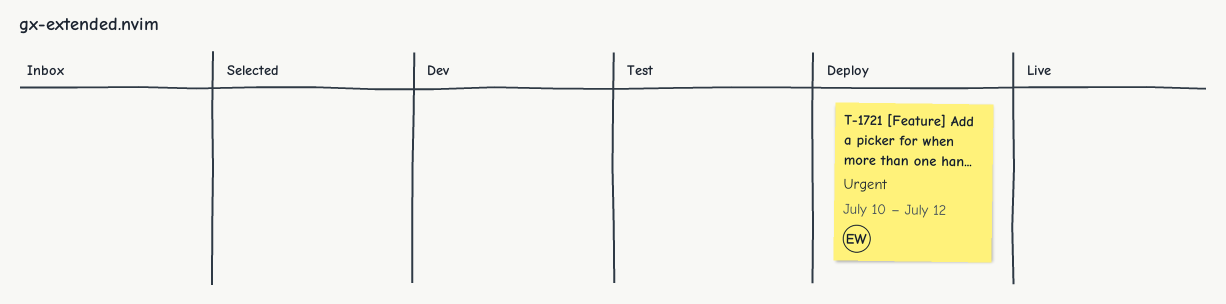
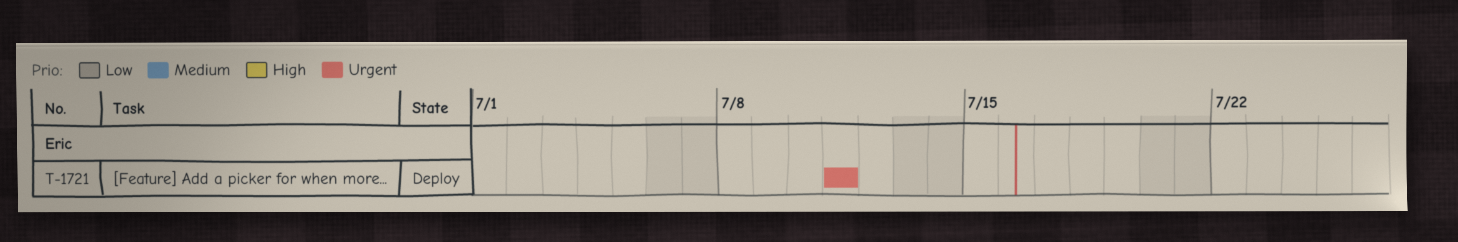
T-1721, start: Jul 10 -> Jul 11
T-1721, due: Jul 12 -> Jul 11

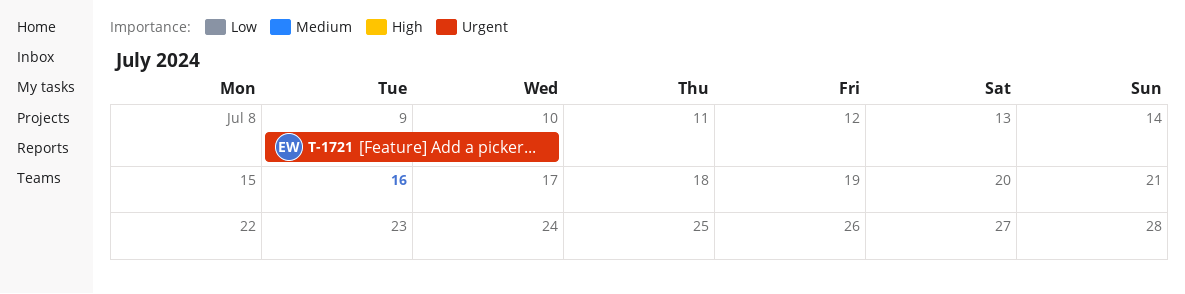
T-1721, start: Jul 11 -> Jul 9
T-1721, due: Jul 11 -> Jul 10

